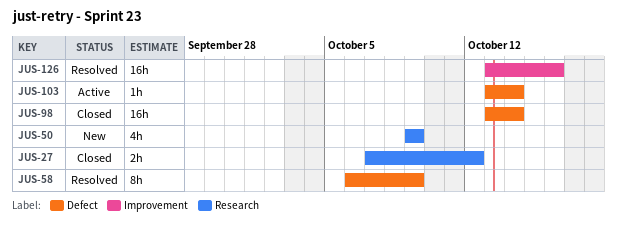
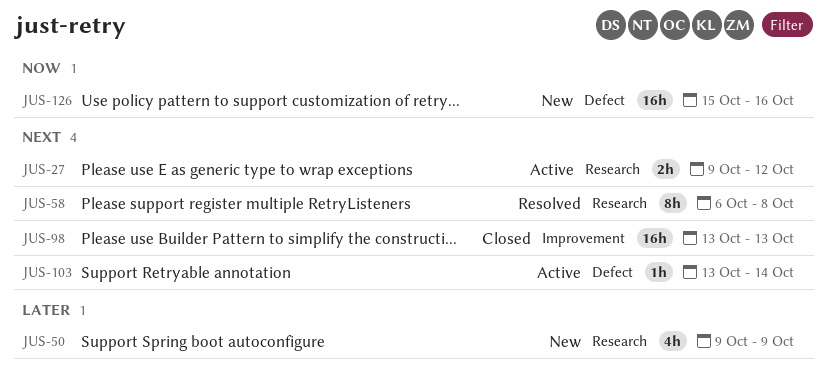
JUS-27, status: Closed -> Active
JUS-27, start: Oct 7 -> Oct 9
JUS-58, label: Defect -> Research
JUS-58, due: Oct 9 -> Oct 8
JUS-98, label: Defect -> Improvement
JUS-98, due: Oct 14 -> Oct 13
JUS-126, status: Resolved -> New
JUS-126, label: Improvement -> Defect
JUS-126, start: Oct 13 -> Oct 15

